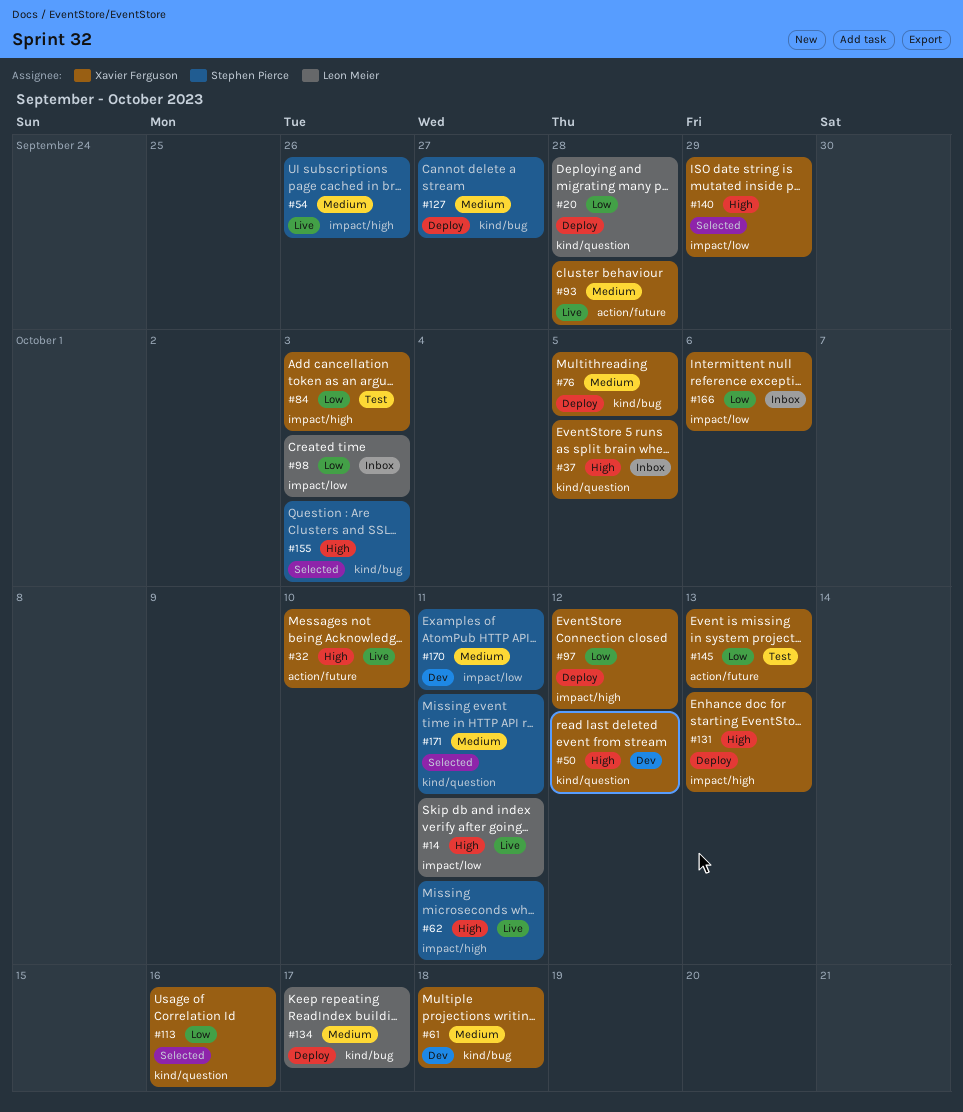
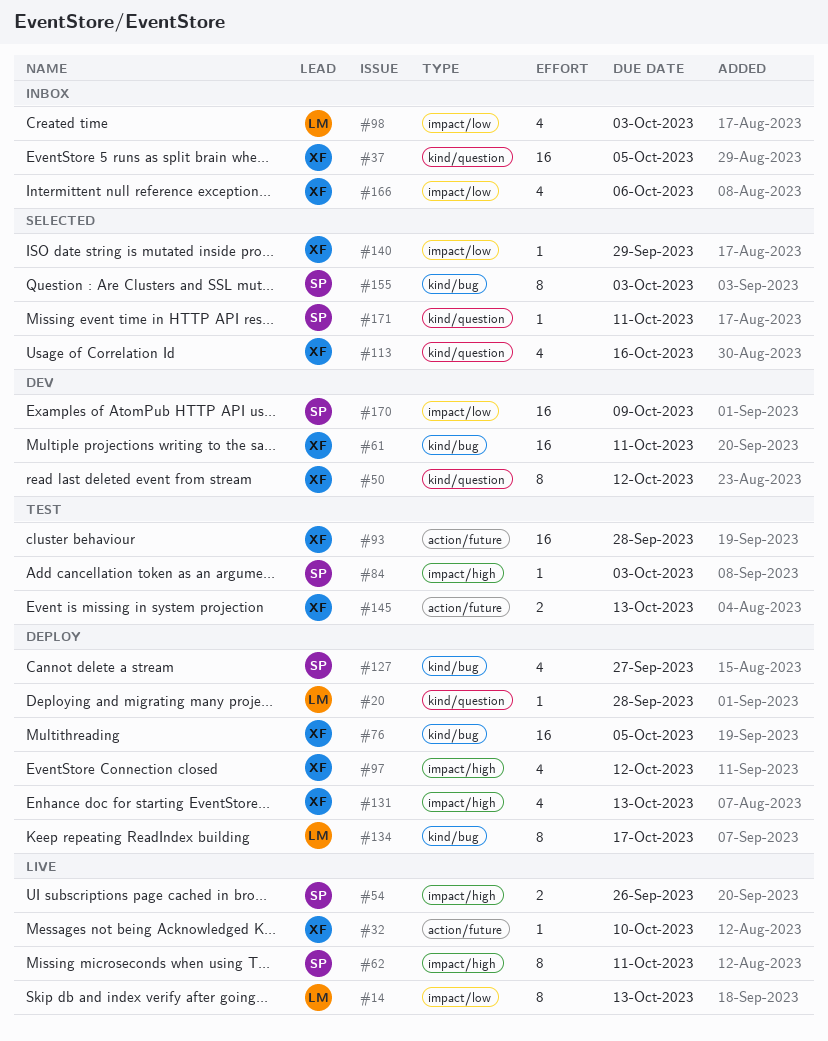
#14, due: Oct 11 -> Oct 13
#61, due: Oct 18 -> Oct 11
#84, owner: Xavier Ferguson -> Stephen Pierce
#93, status: Live -> Test
#170, due: Oct 11 -> Oct 9

